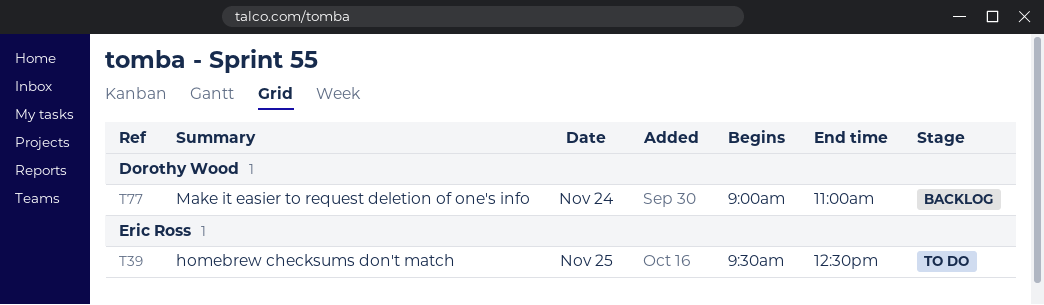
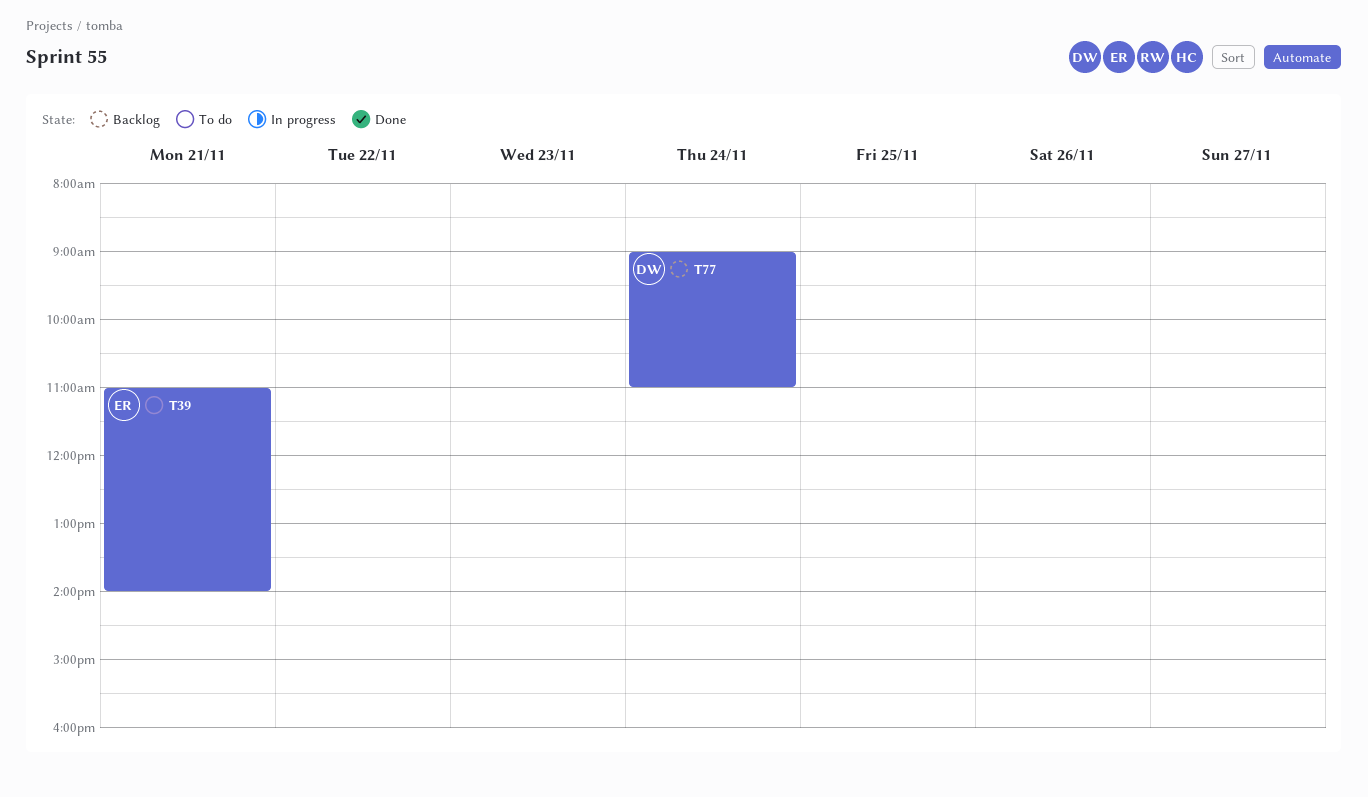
T39, day: Nov 25 -> Nov 21
T39, begins: 09:30 -> 11:00
T39, ends: 12:30 -> 14:00

